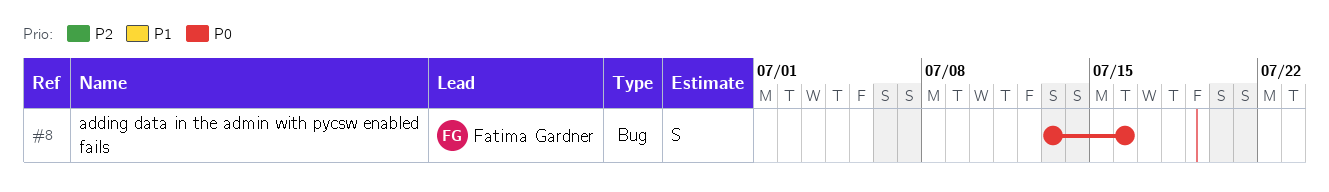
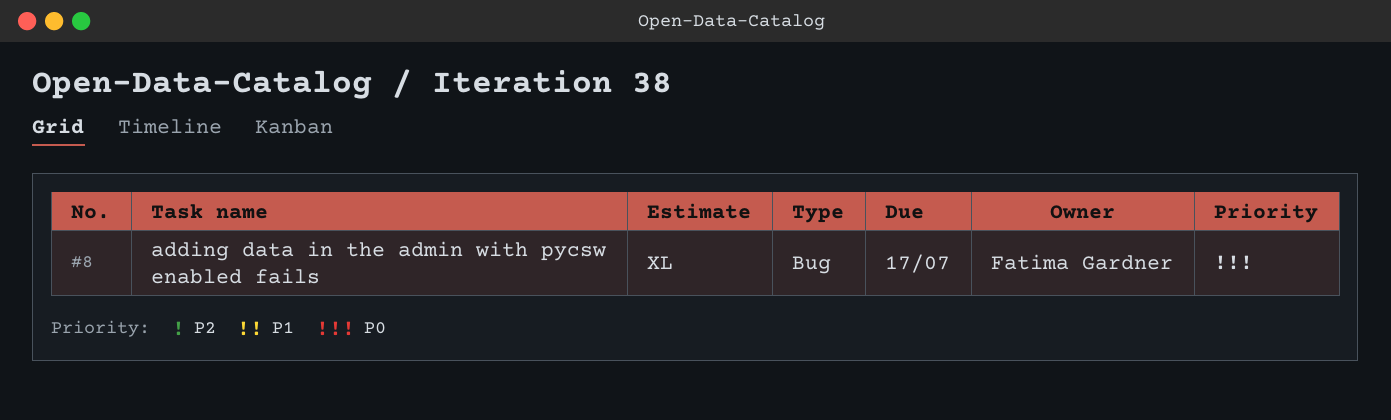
#8, estimate: S -> XL
#8, due: Jul 16 -> Jul 17

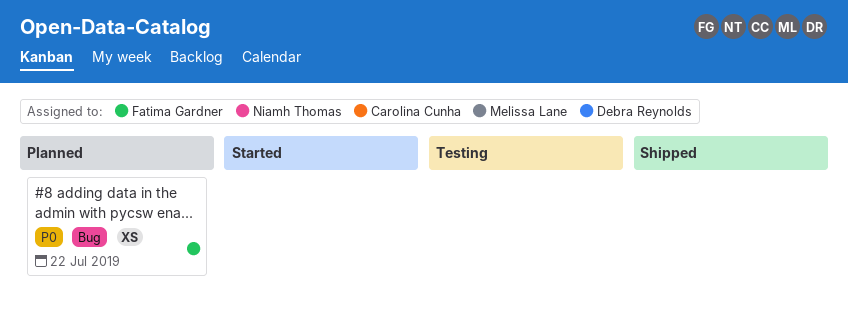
#8, estimate: XL -> XS
#8, due: Jul 17 -> Jul 22

